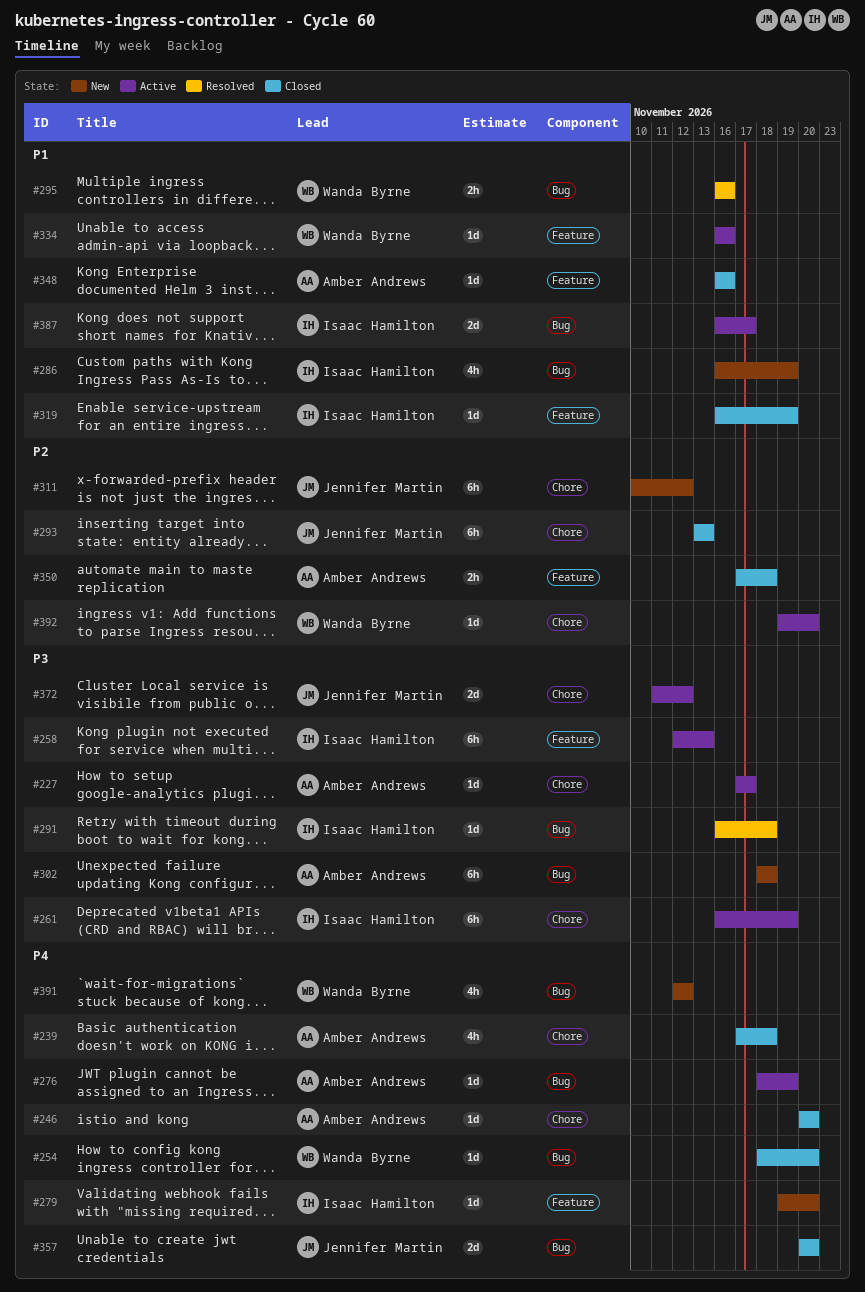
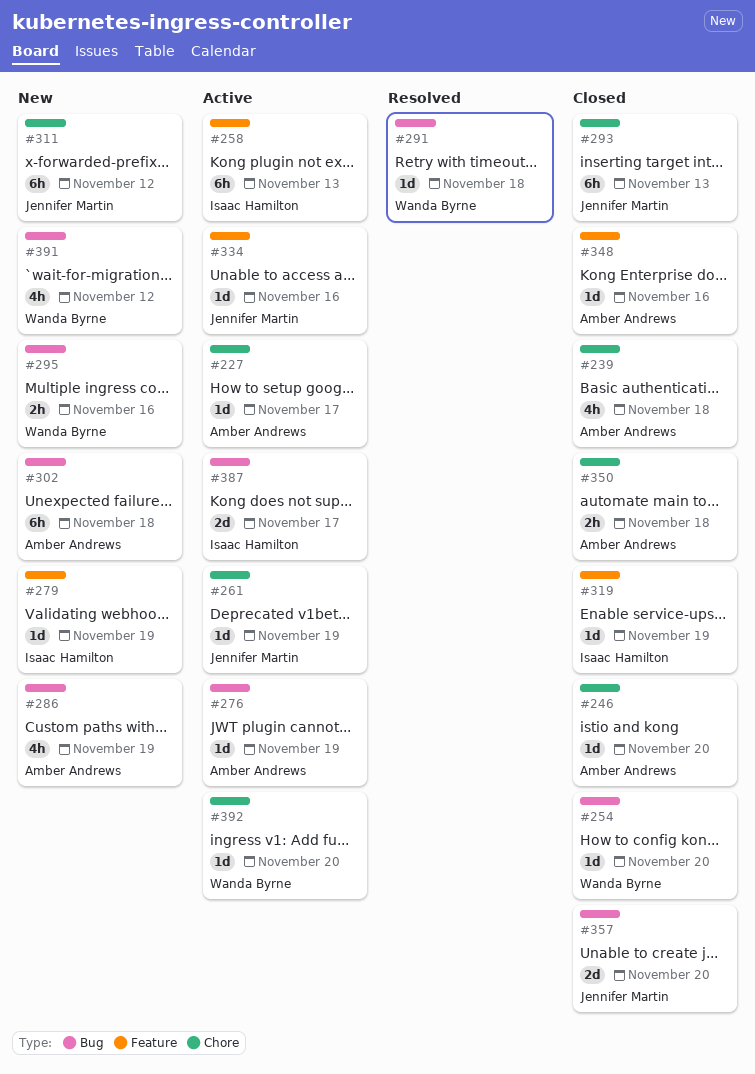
#261, owner: Isaac Hamilton -> Jennifer Martin
#261, estimate: 6h -> 1d
#279, due: Nov 20 -> Nov 19
#286, owner: Isaac Hamilton -> Amber Andrews
#291, owner: Isaac Hamilton -> Wanda Byrne
#295, status: Resolved -> New
#334, owner: Wanda Byrne -> Jennifer Martin
#350, label: Feature -> Chore
#372: present -> none

